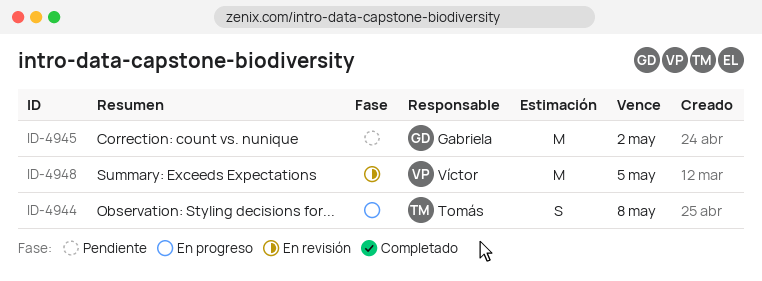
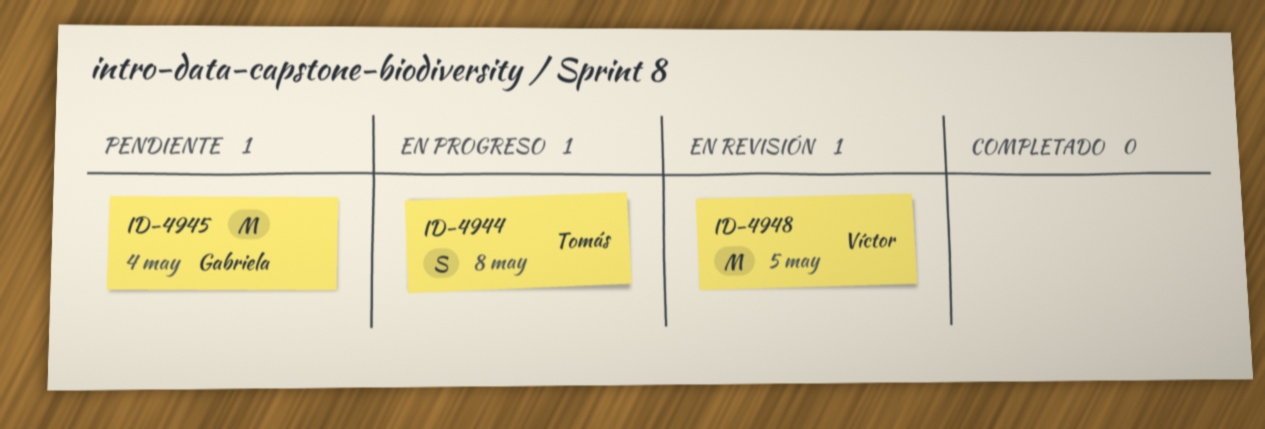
ID-4945, due: May 2 -> May 4

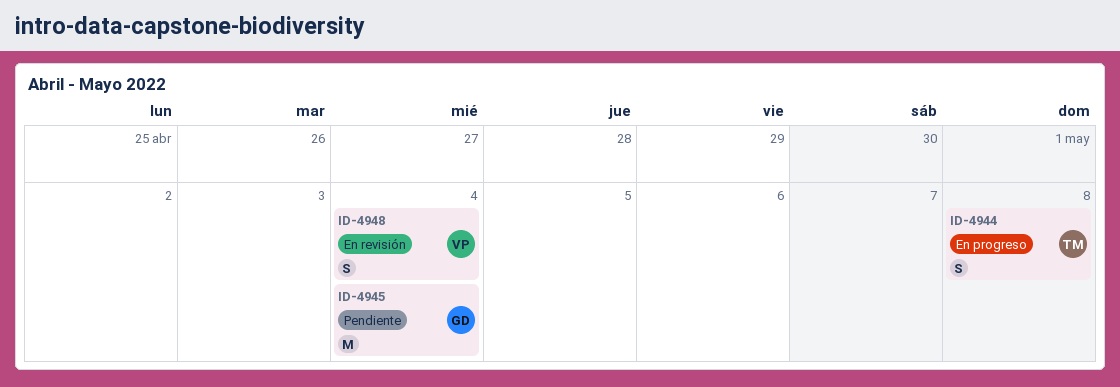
ID-4948, estimate: M -> S
ID-4948, due: May 5 -> May 4

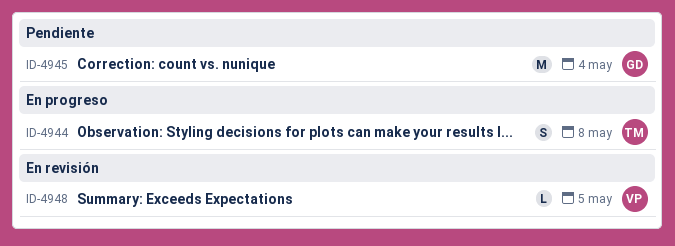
ID-4948, estimate: S -> L
ID-4948, due: May 4 -> May 5

